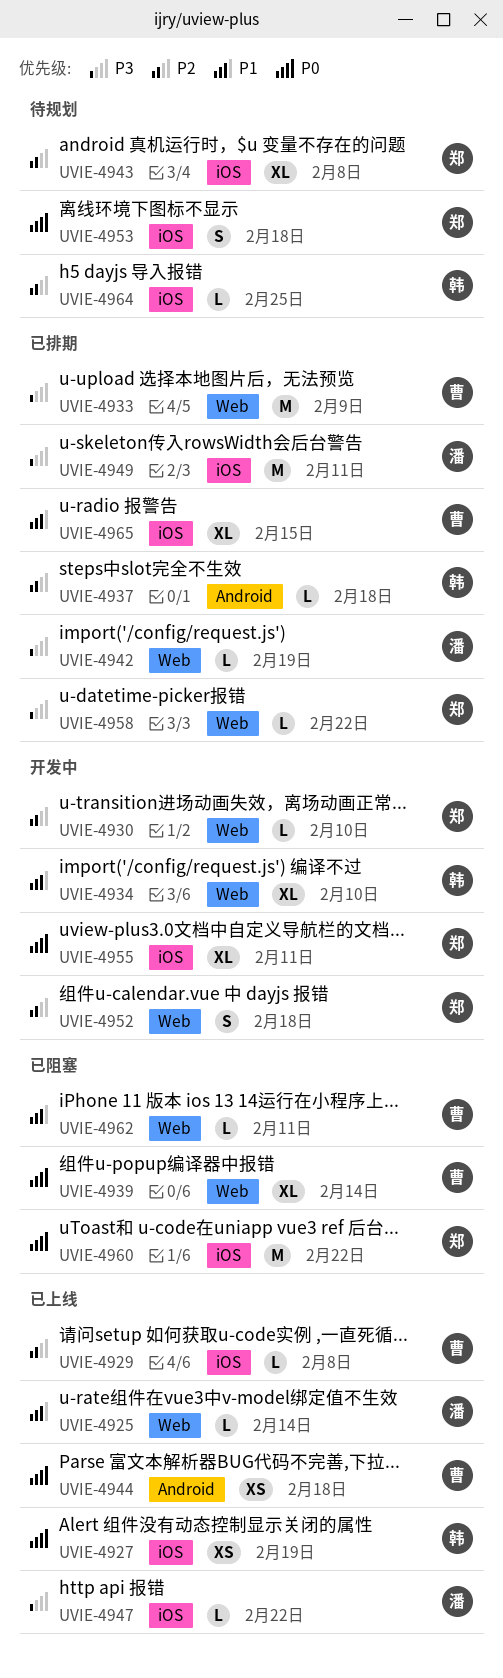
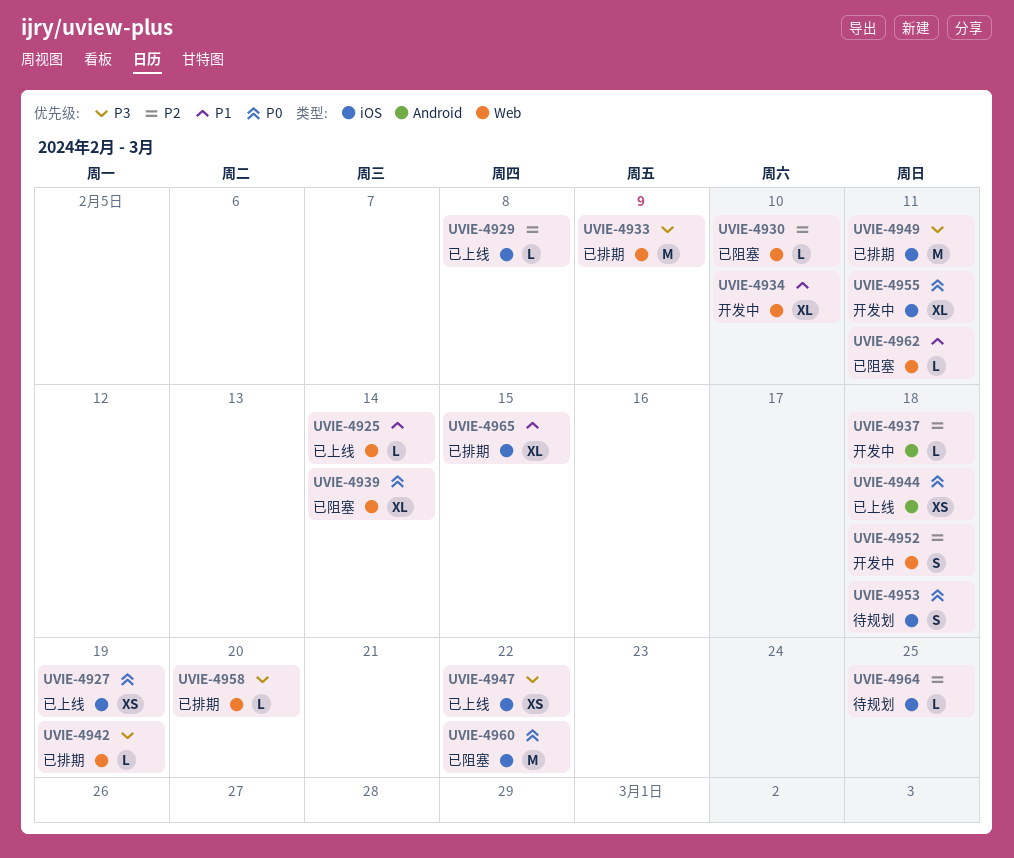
UVIE-4930, status: 开发中 -> 已阻塞
UVIE-4937, status: 已排期 -> 开发中
UVIE-4943: present -> none
UVIE-4947, estimate: L -> XS
UVIE-4958, due: Feb 22 -> Feb 20

